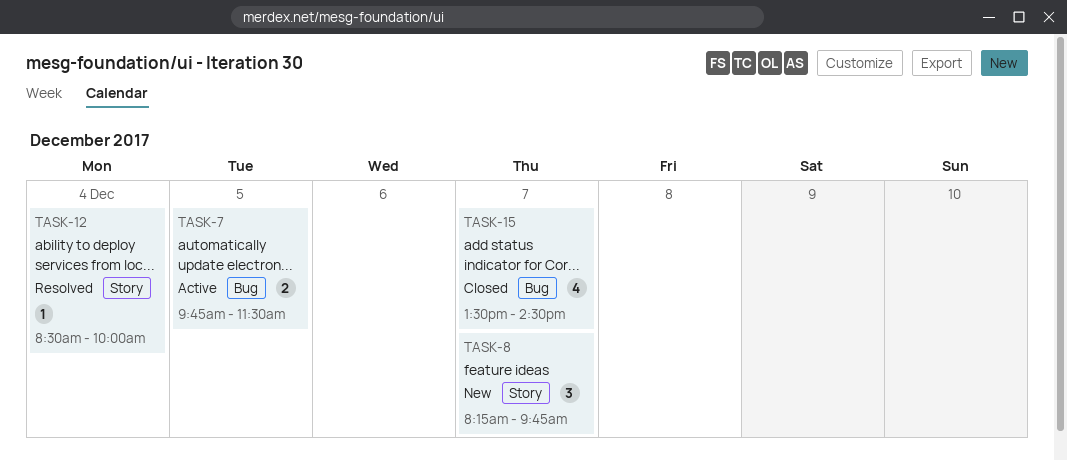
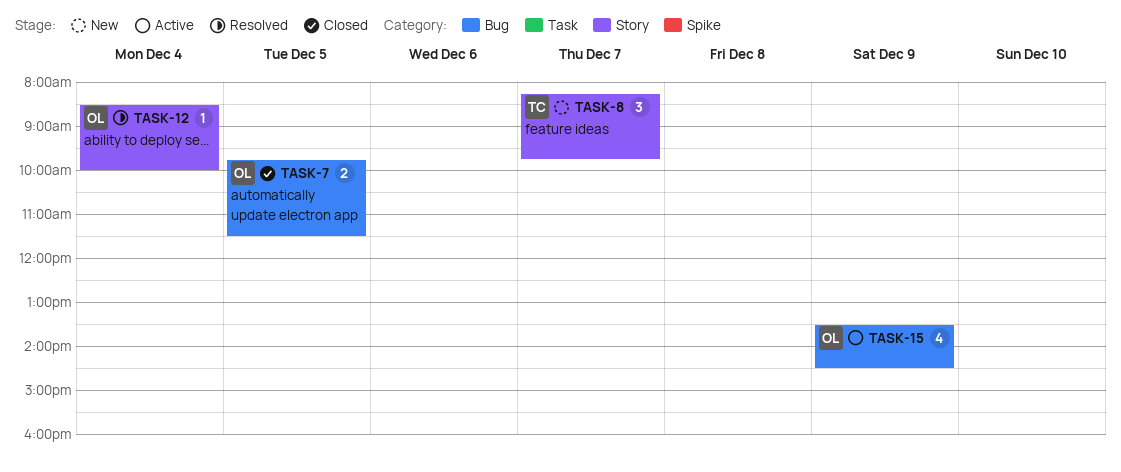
TASK-7, status: Active -> Closed
TASK-15, status: Closed -> Active
TASK-15, day: Dec 7 -> Dec 9

